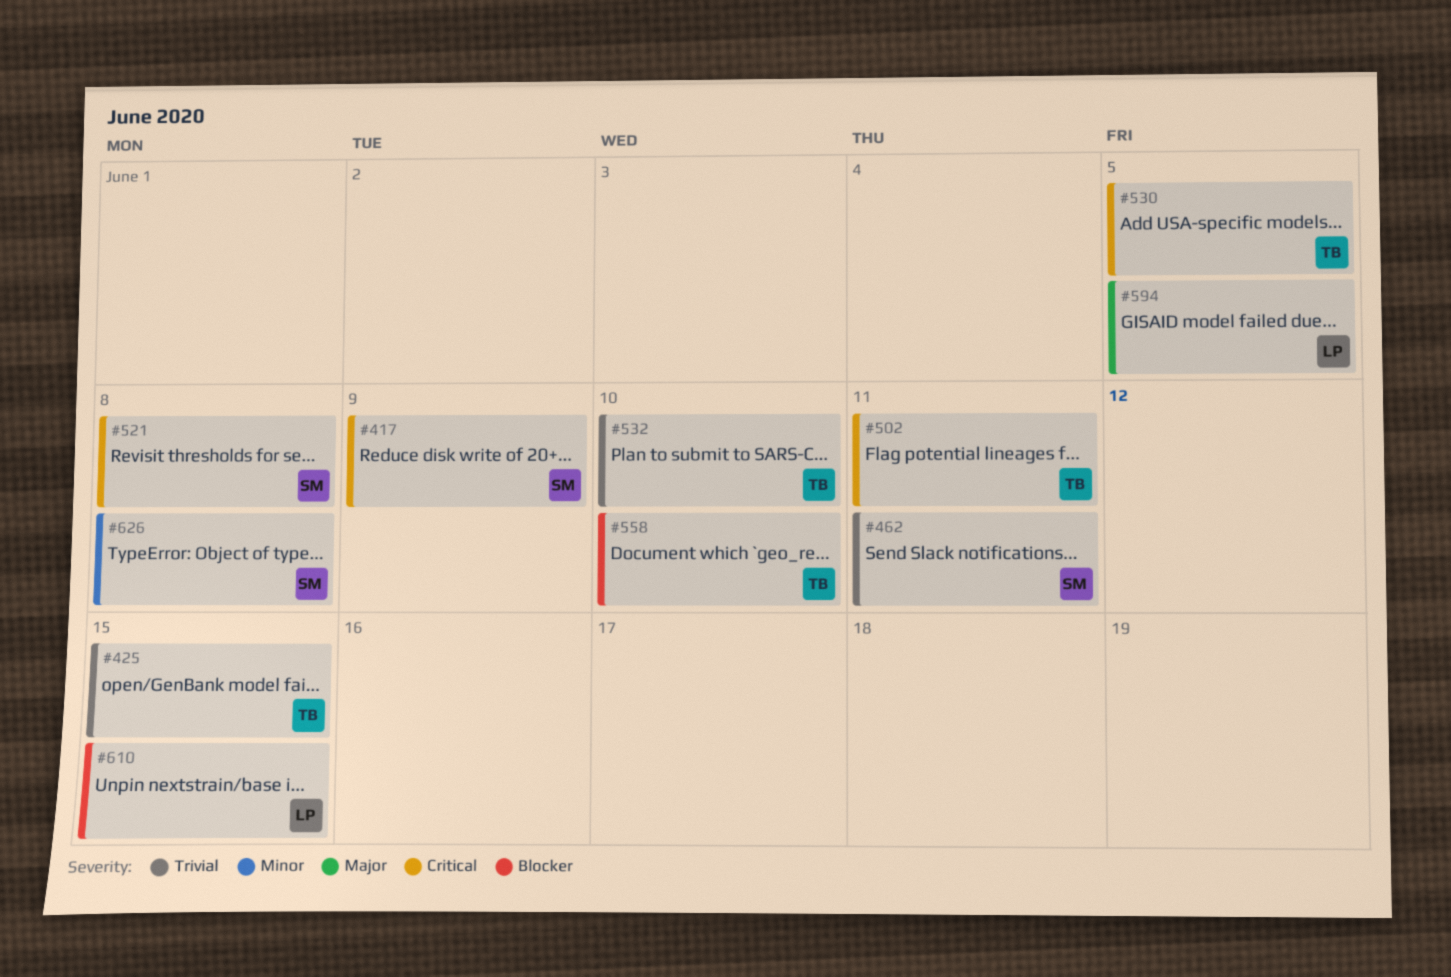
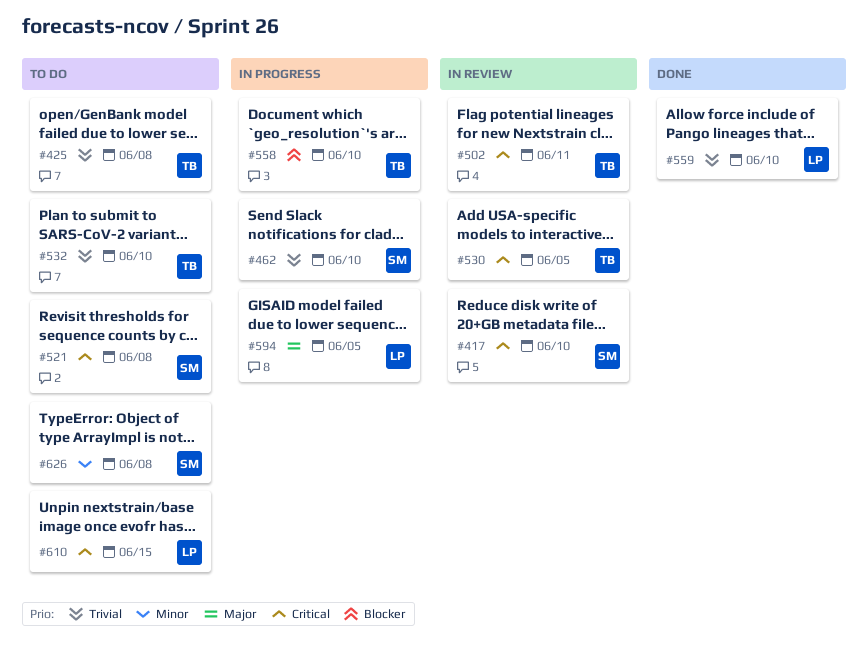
#417, due: Jun 9 -> Jun 10
#425, due: Jun 15 -> Jun 8
#462, due: Jun 11 -> Jun 10
#559: none -> present
#610, priority: Blocker -> Critical

